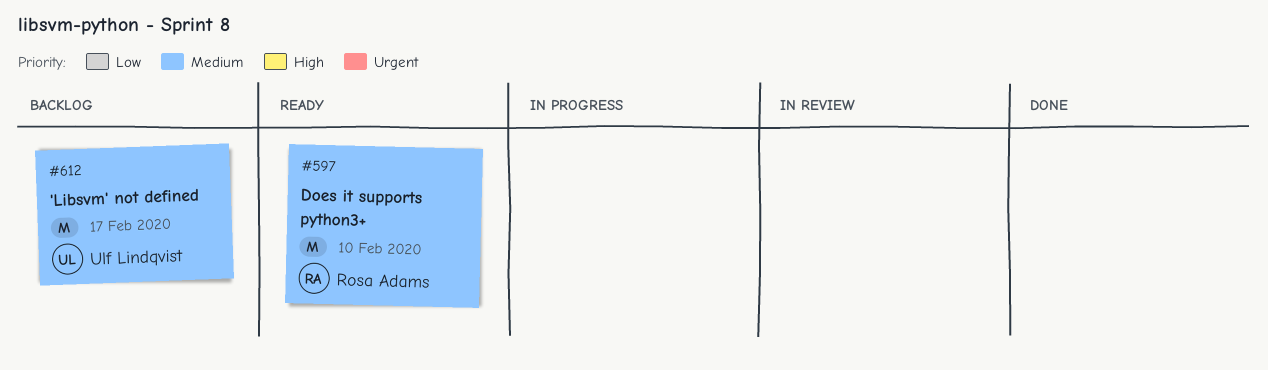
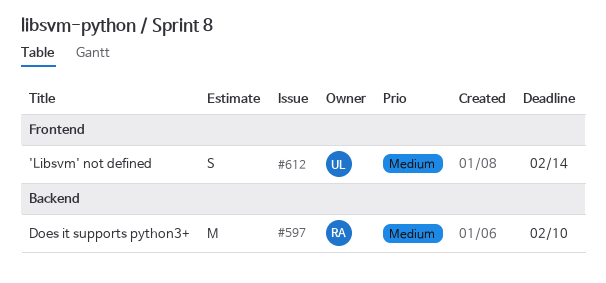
#612, estimate: M -> S
#612, due: Feb 17 -> Feb 14

